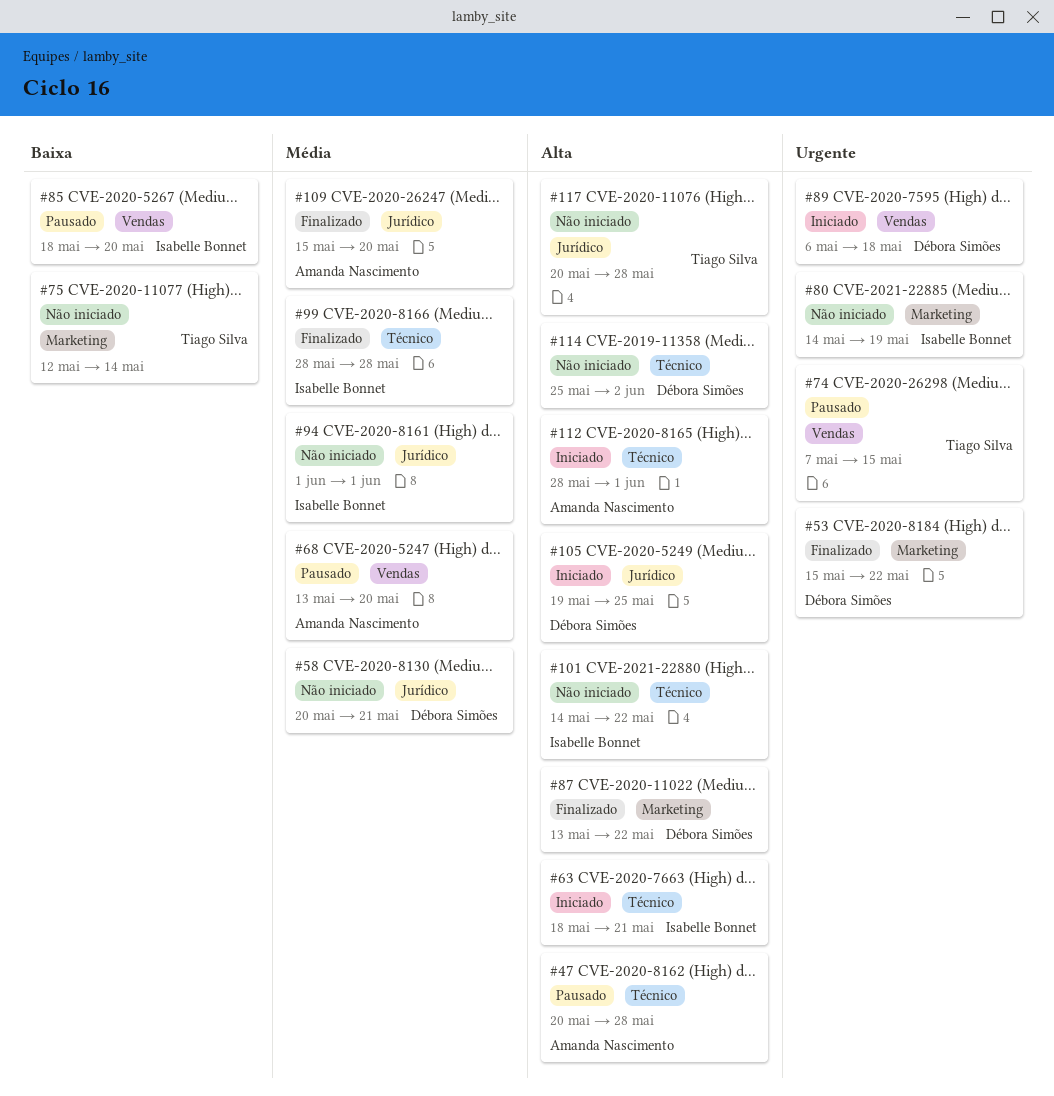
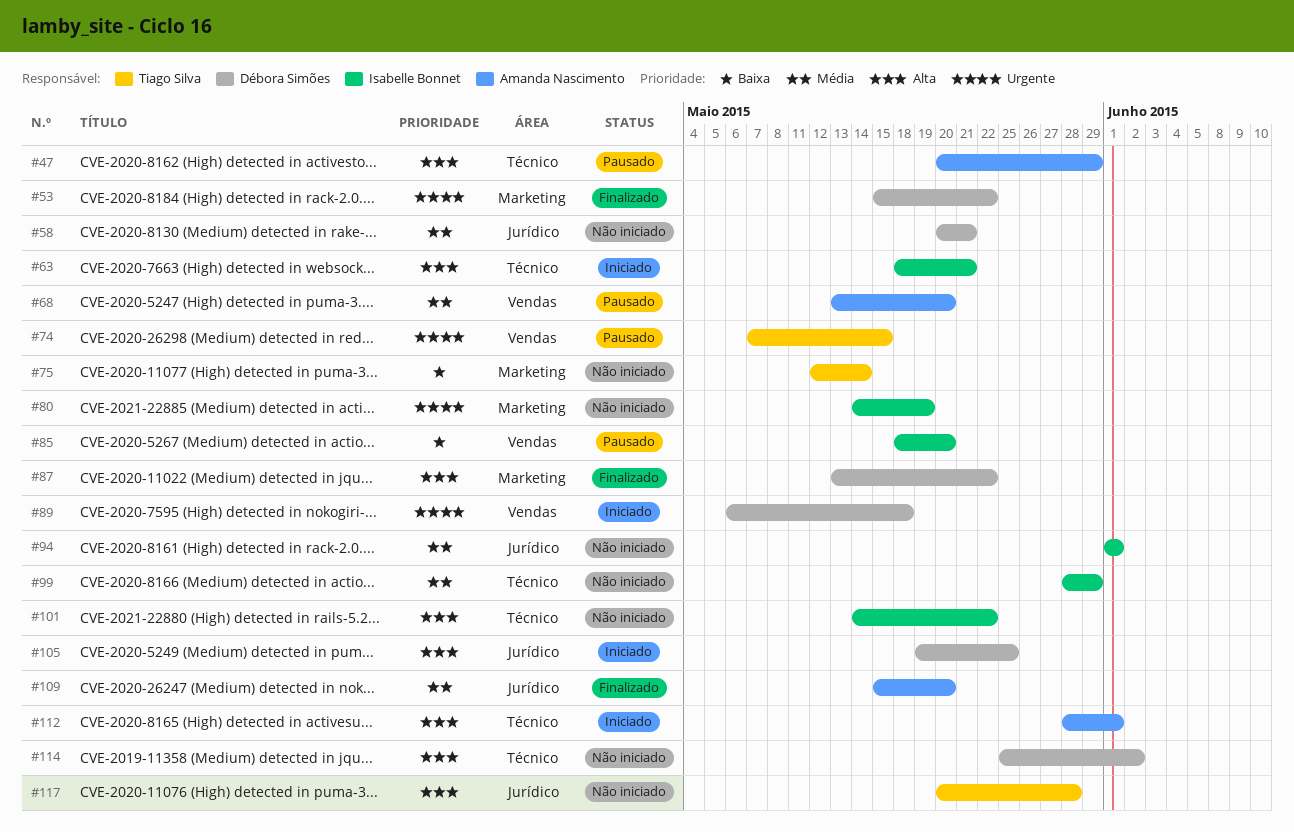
#47, due: May 28 -> May 29
#99, status: Finalizado -> Não iniciado
#99, due: May 28 -> May 29

